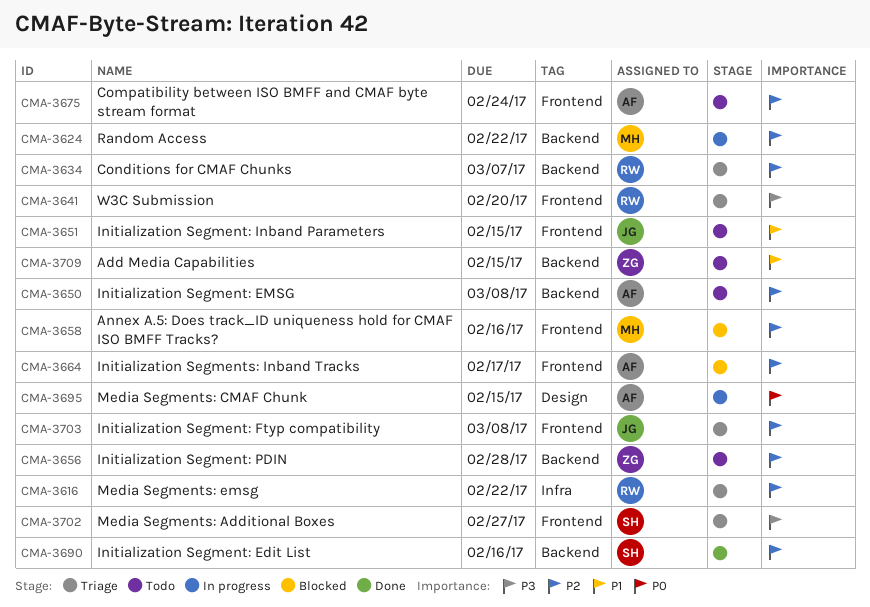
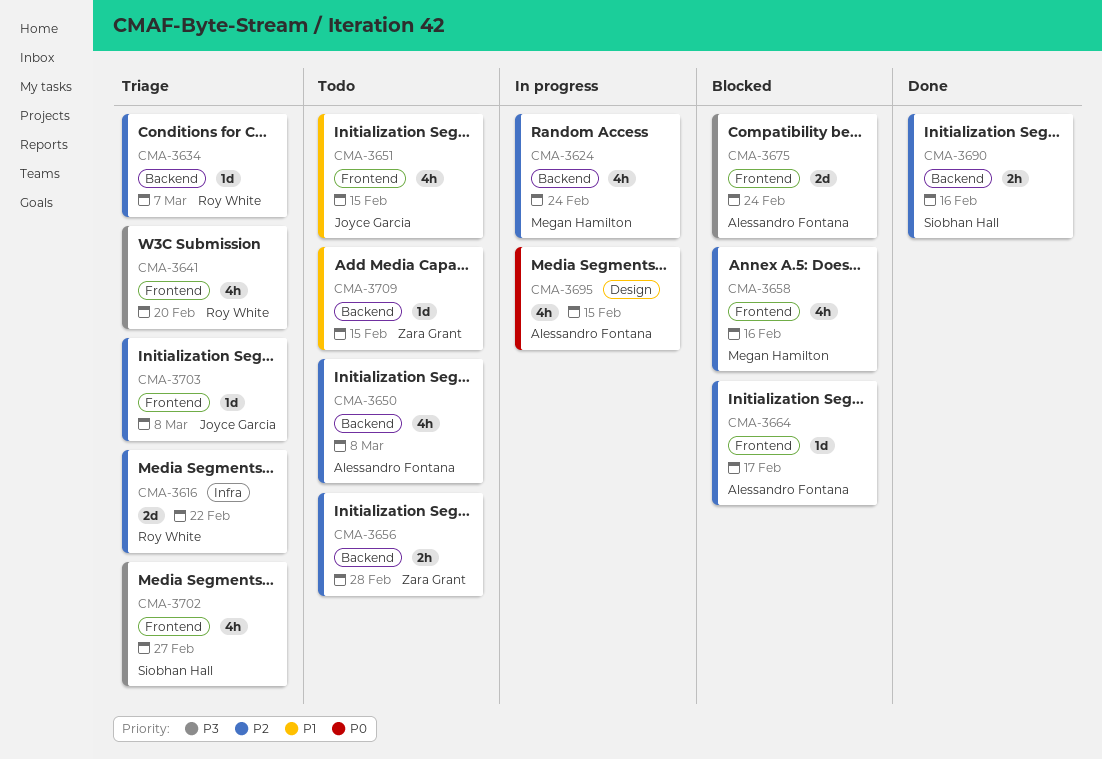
CMA-3624, due: Feb 22 -> Feb 24
CMA-3675, status: Todo -> Blocked
CMA-3675, priority: P2 -> P3

